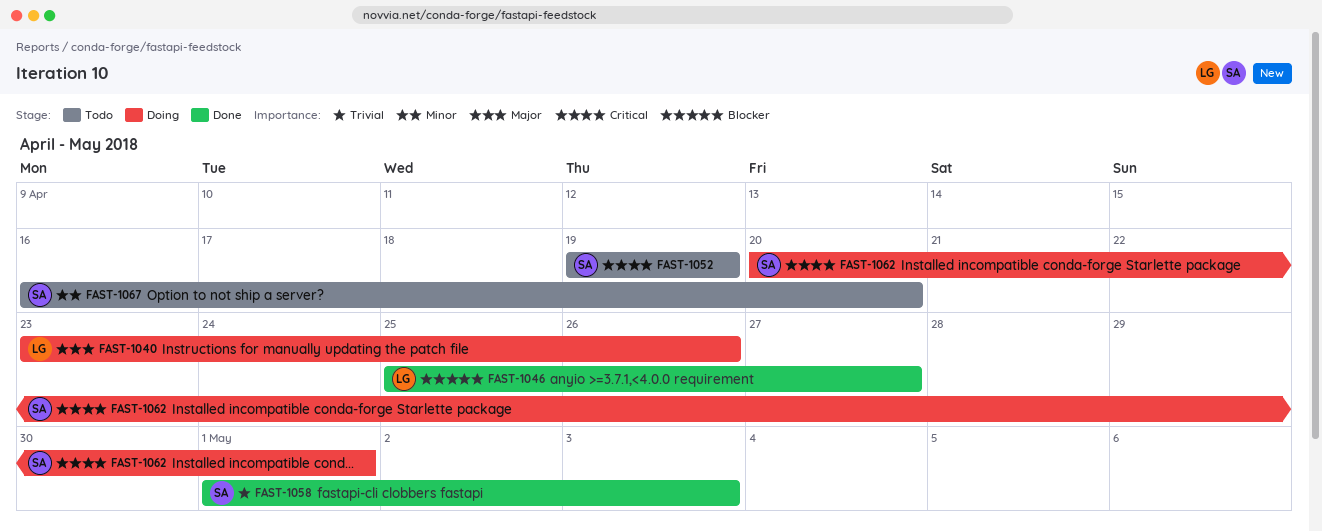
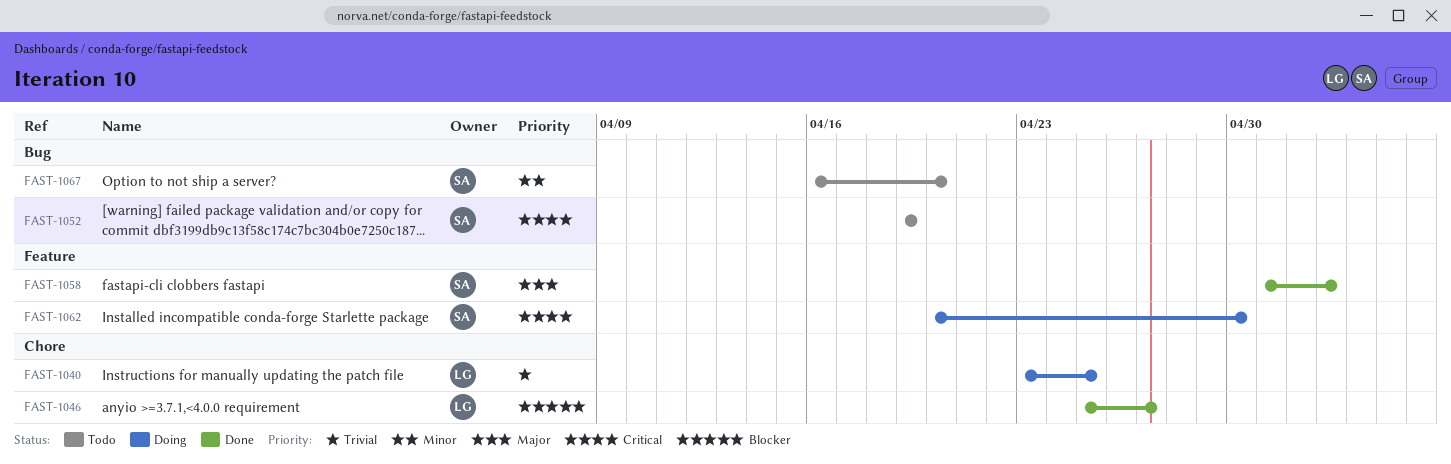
FAST-1040, priority: Major -> Trivial
FAST-1040, due: Apr 26 -> Apr 25
FAST-1058, priority: Trivial -> Major
FAST-1062, due: May 1 -> Apr 30

